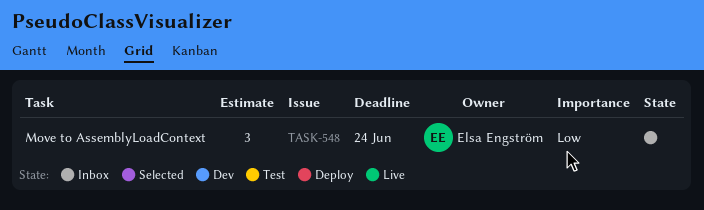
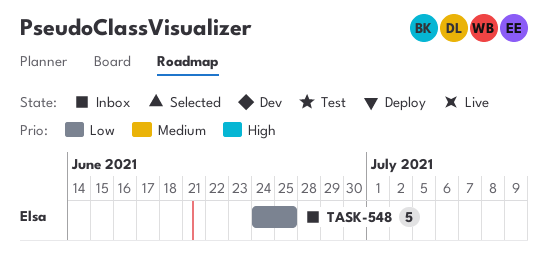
TASK-548, estimate: 3 -> 5
TASK-548, due: Jun 24 -> Jun 25

